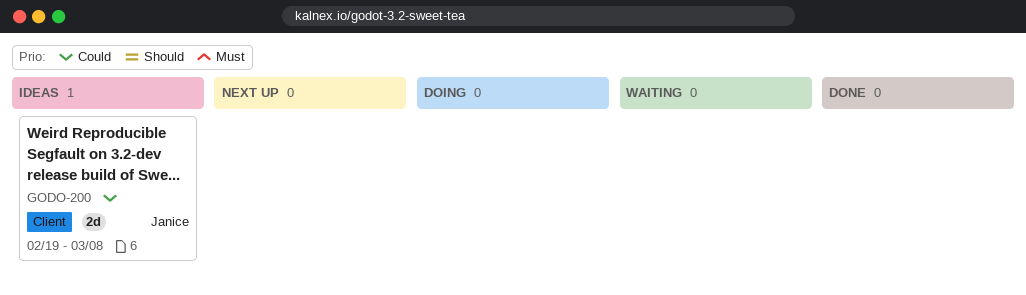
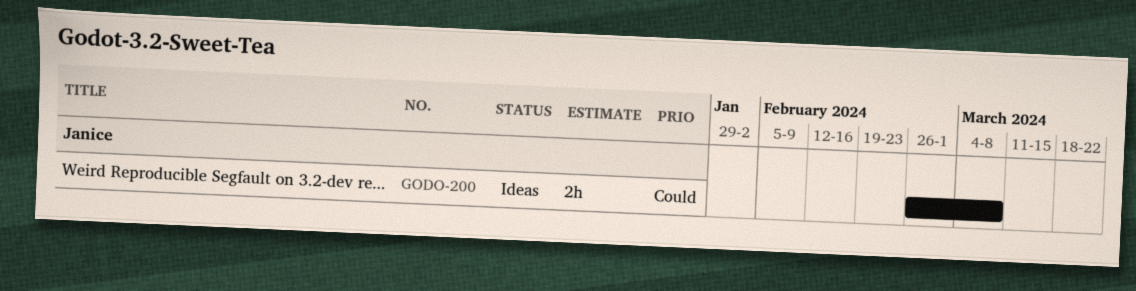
GODO-200, estimate: 2d -> 2h
GODO-200, start: Feb 19 -> Feb 26

